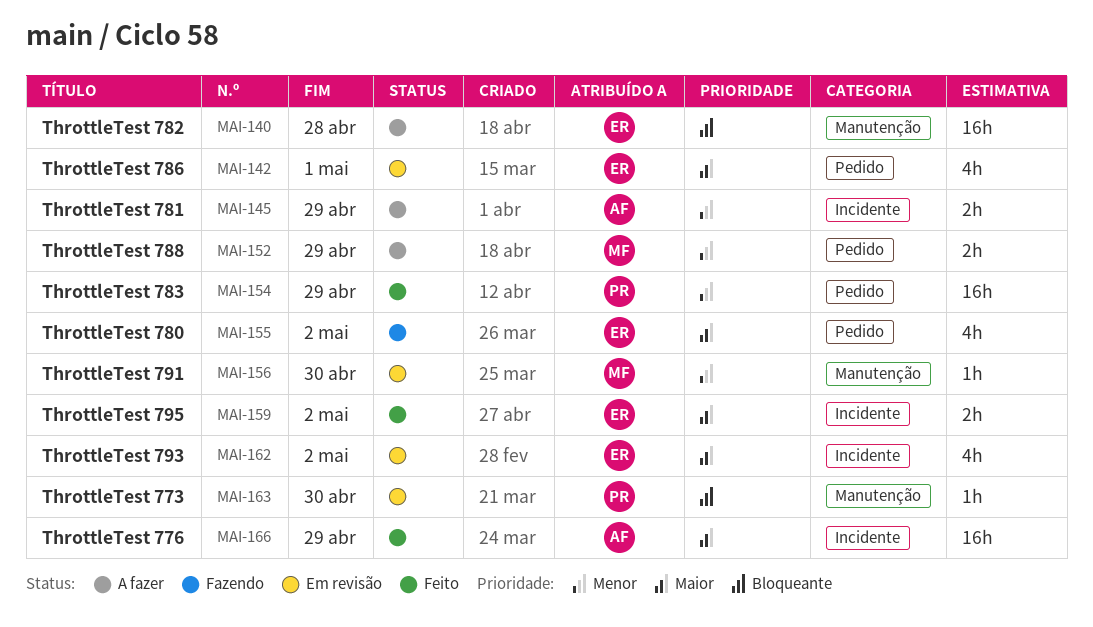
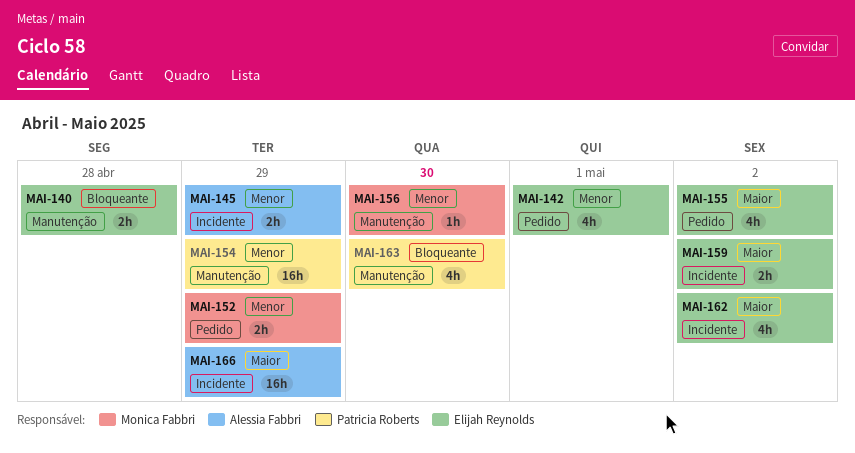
MAI-140, estimate: 16h -> 2h
MAI-142, priority: Maior -> Menor
MAI-154, label: Pedido -> Manutenção
MAI-163, estimate: 1h -> 4h

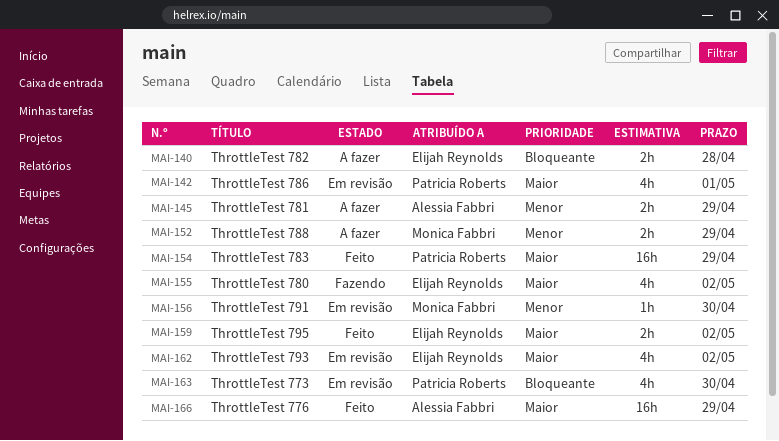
MAI-142, owner: Elijah Reynolds -> Patricia Roberts
MAI-142, priority: Menor -> Maior
MAI-154, priority: Menor -> Maior

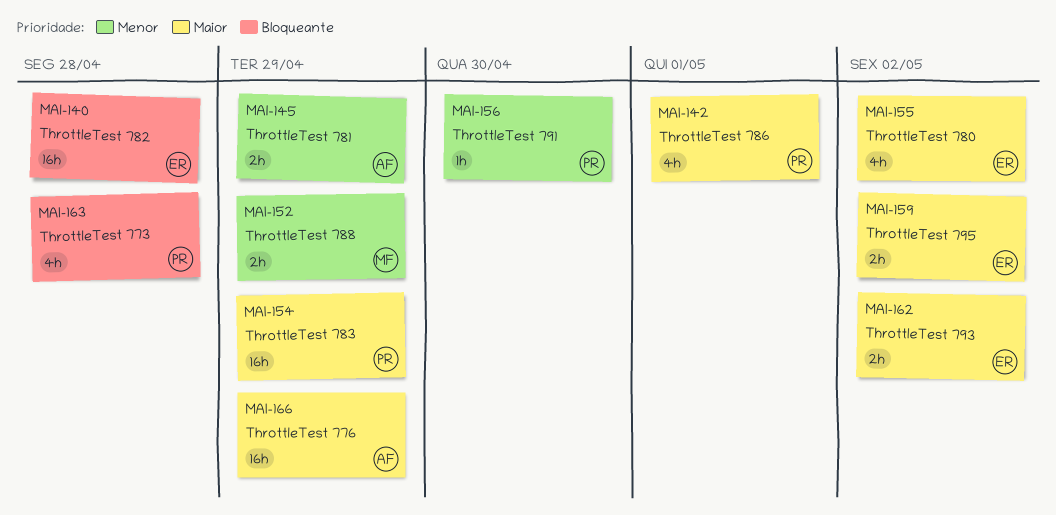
MAI-140, estimate: 2h -> 16h
MAI-156, owner: Monica Fabbri -> Patricia Roberts
MAI-162, estimate: 4h -> 2h
MAI-163, due: Apr 30 -> Apr 28

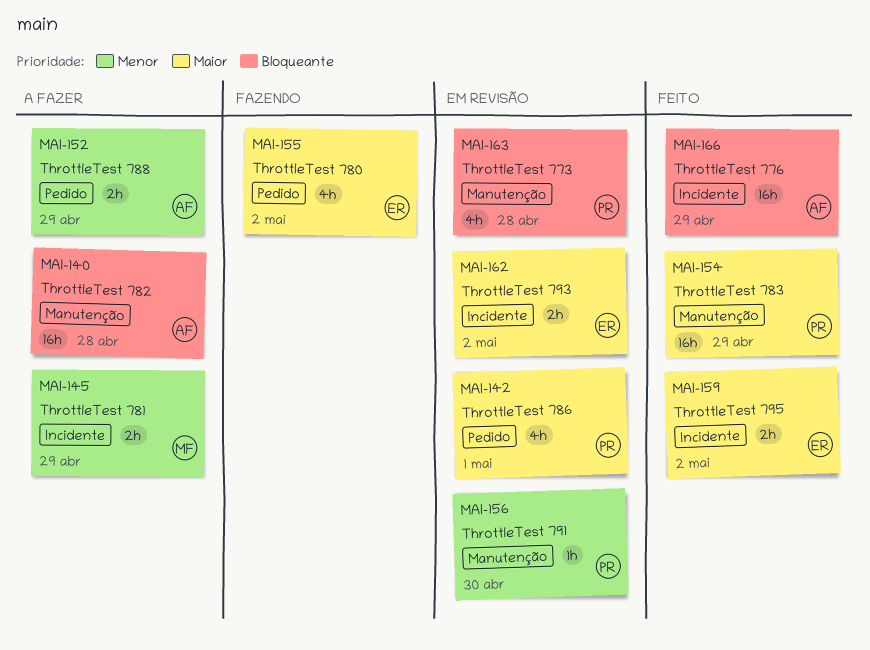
MAI-140, owner: ER -> AF
MAI-145, owner: AF -> MF
MAI-152, owner: MF -> AF
MAI-166, priority: Maior -> Bloqueante

